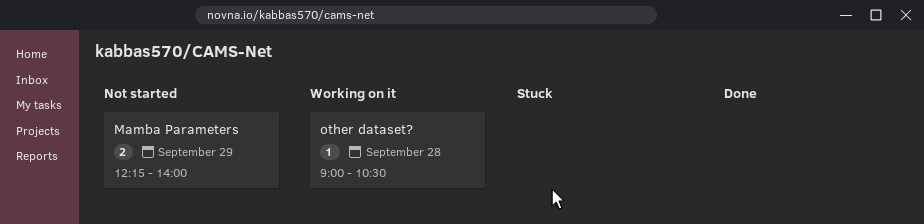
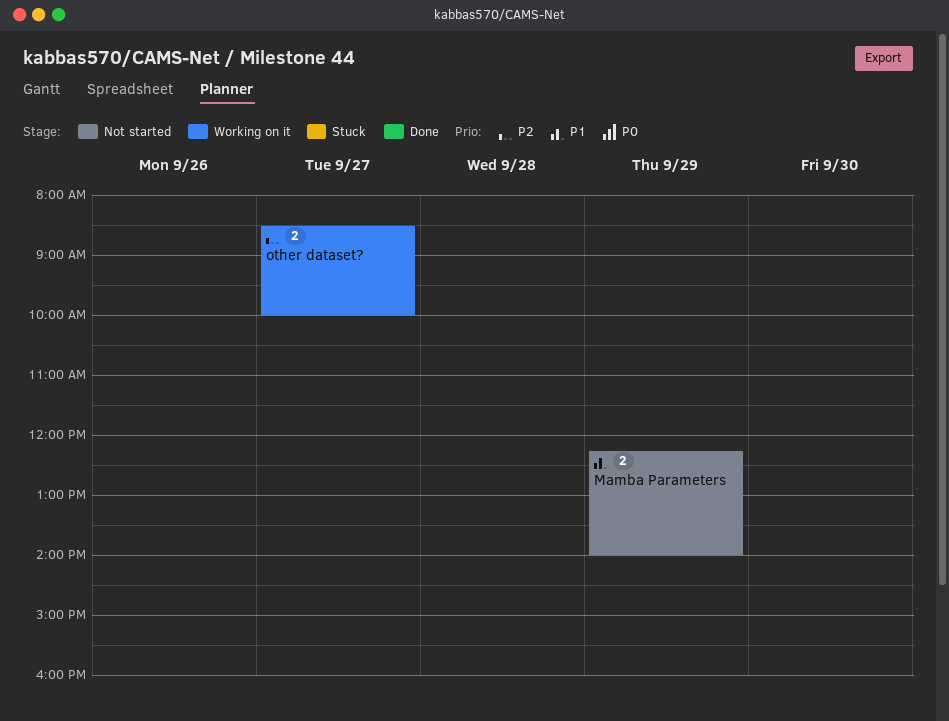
other dataset?, estimate: 1 -> 2
other dataset?, day: Sep 28 -> Sep 27
other dataset?, begins: 09:00 -> 08:30
other dataset?, ends: 10:30 -> 10:00

